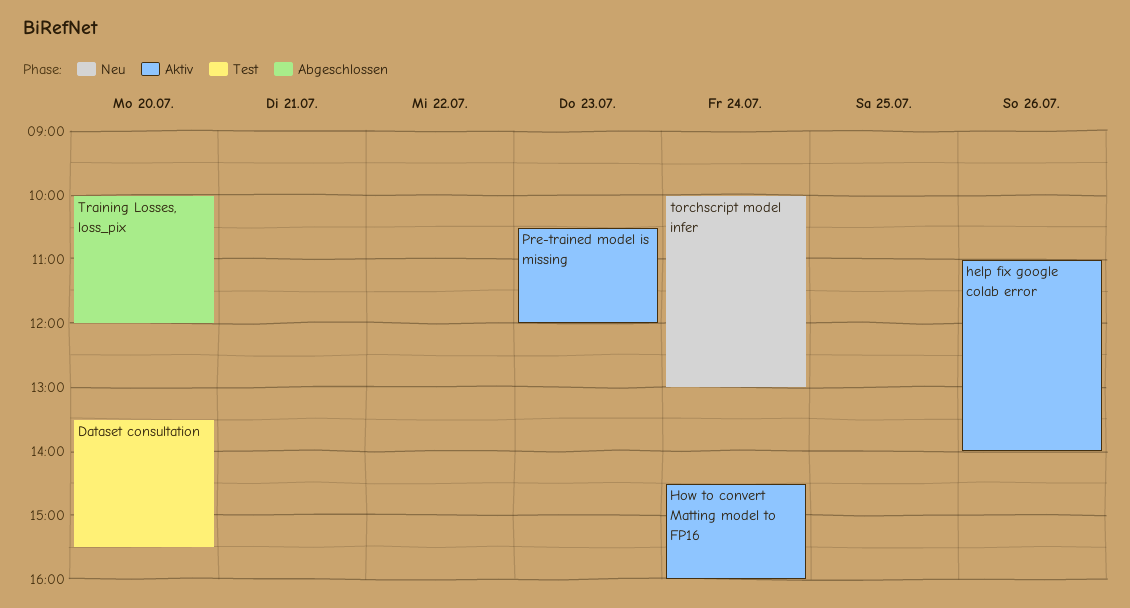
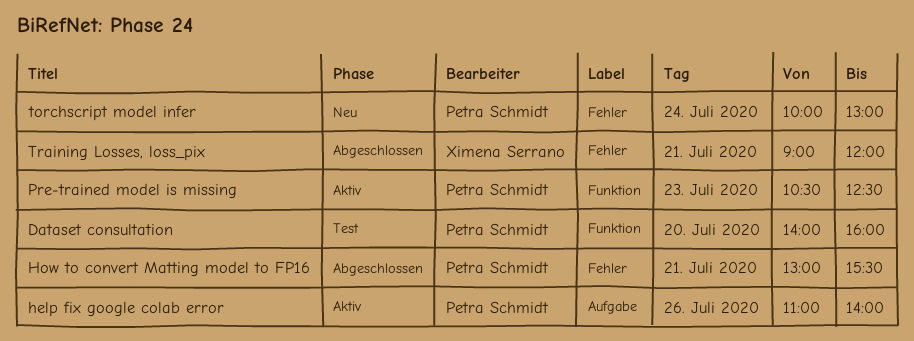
Dataset consultation, begins: 13:30 -> 14:00
Dataset consultation, ends: 15:30 -> 16:00
How to convert Matting model to FP16, status: Aktiv -> Abgeschlossen
How to convert Matting model to FP16, day: Jul 24 -> Jul 21
How to convert Matting model to FP16, begins: 14:30 -> 13:00
How to convert Matting model to FP16, ends: 16:00 -> 15:30
Pre-trained model is missing, ends: 12:00 -> 12:30
Training Losses, loss_pix, day: Jul 20 -> Jul 21
Training Losses, loss_pix, begins: 10:00 -> 09:00

